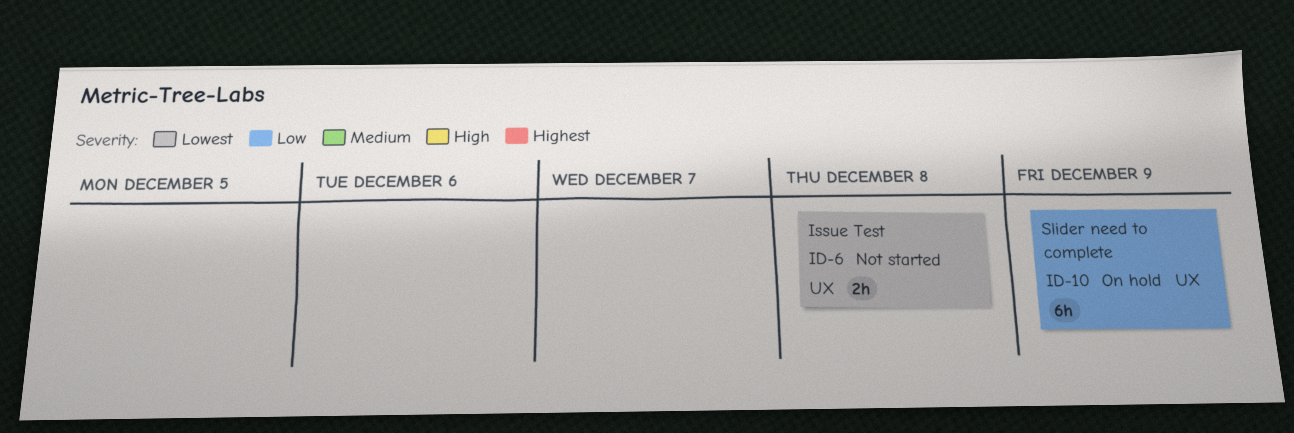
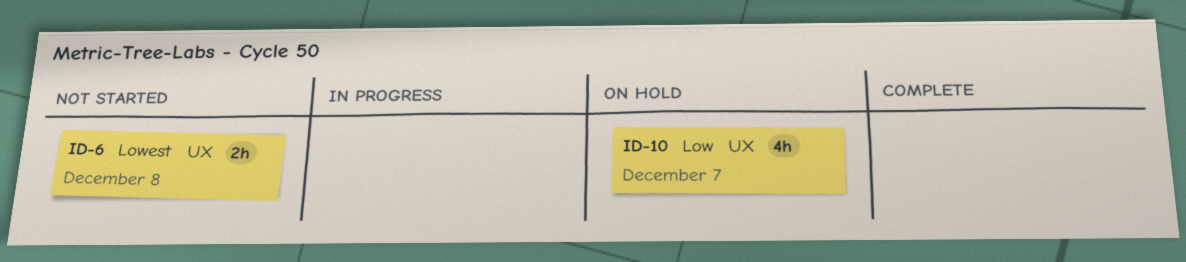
ID-10, estimate: 6h -> 4h
ID-10, due: Dec 9 -> Dec 7

